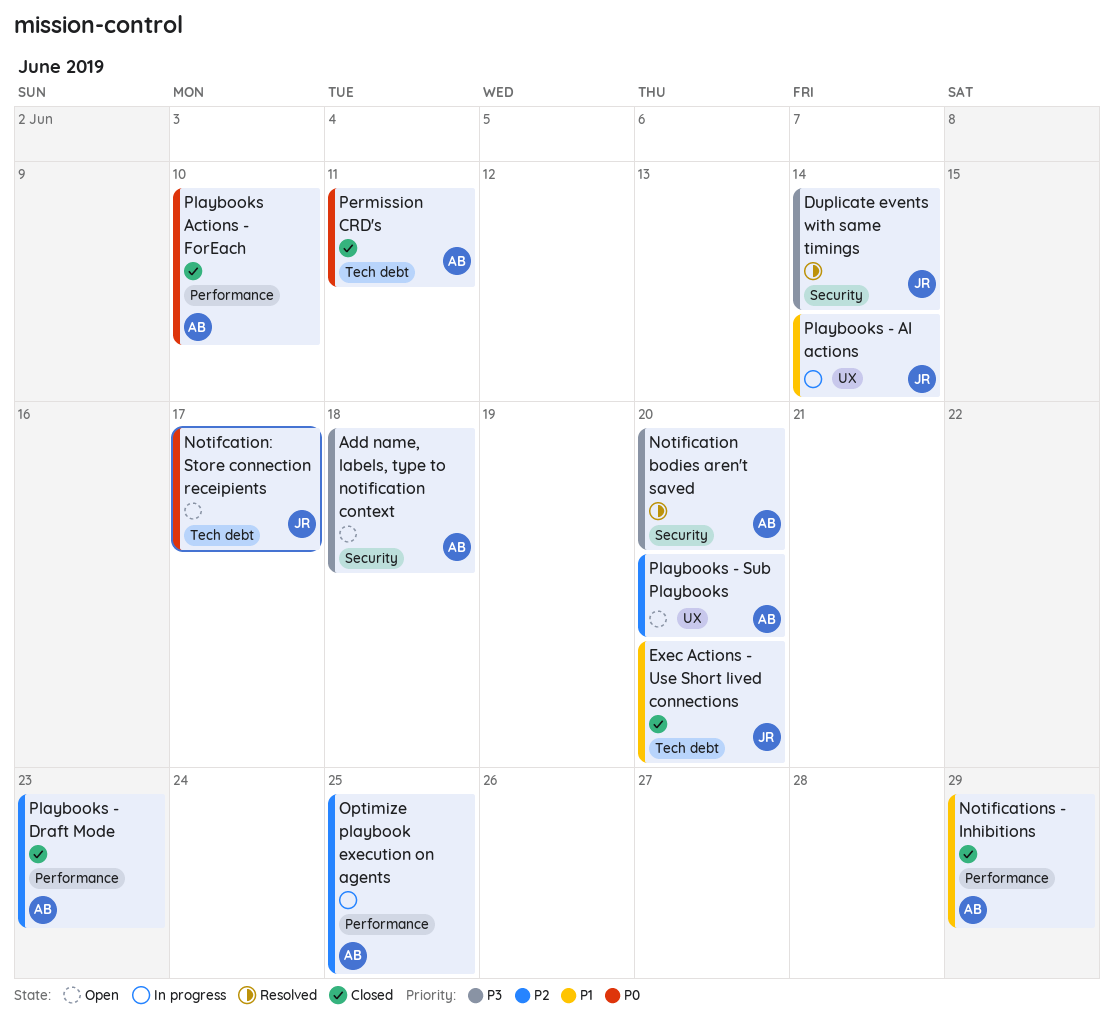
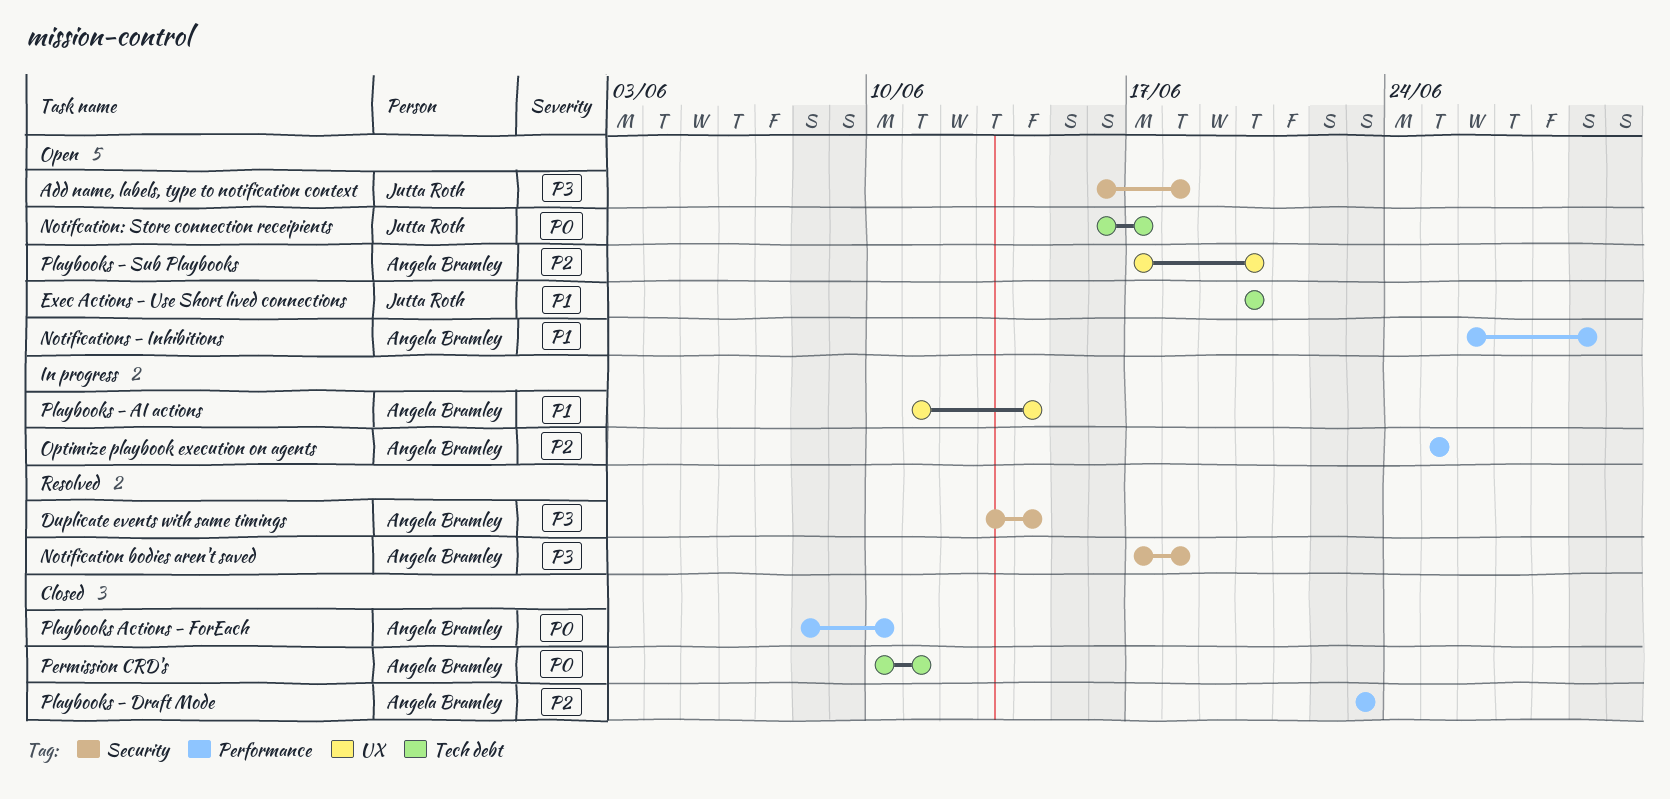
Add name, labels, type to notification context, owner: Angela Bramley -> Jutta Roth
Duplicate events with same timings, owner: Jutta Roth -> Angela Bramley
Exec Actions - Use Short lived connections, status: Closed -> Open
Notification bodies aren't saved, due: Jun 20 -> Jun 18
Notifications - Inhibitions, status: Closed -> Open
Playbooks - AI actions, owner: Jutta Roth -> Angela Bramley

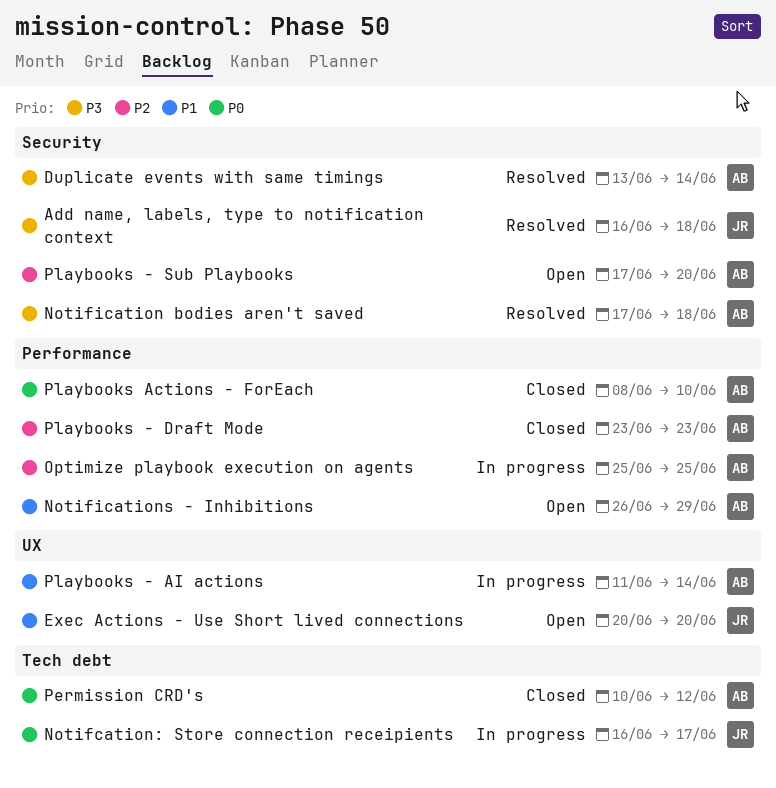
Add name, labels, type to notification context, status: Open -> Resolved
Exec Actions - Use Short lived connections, label: Tech debt -> UX
Notifcation: Store connection receipients, status: Open -> In progress
Permission CRD's, due: Jun 11 -> Jun 12
Playbooks - Sub Playbooks, label: UX -> Security

